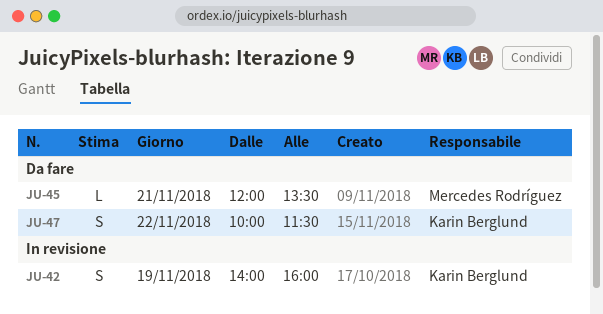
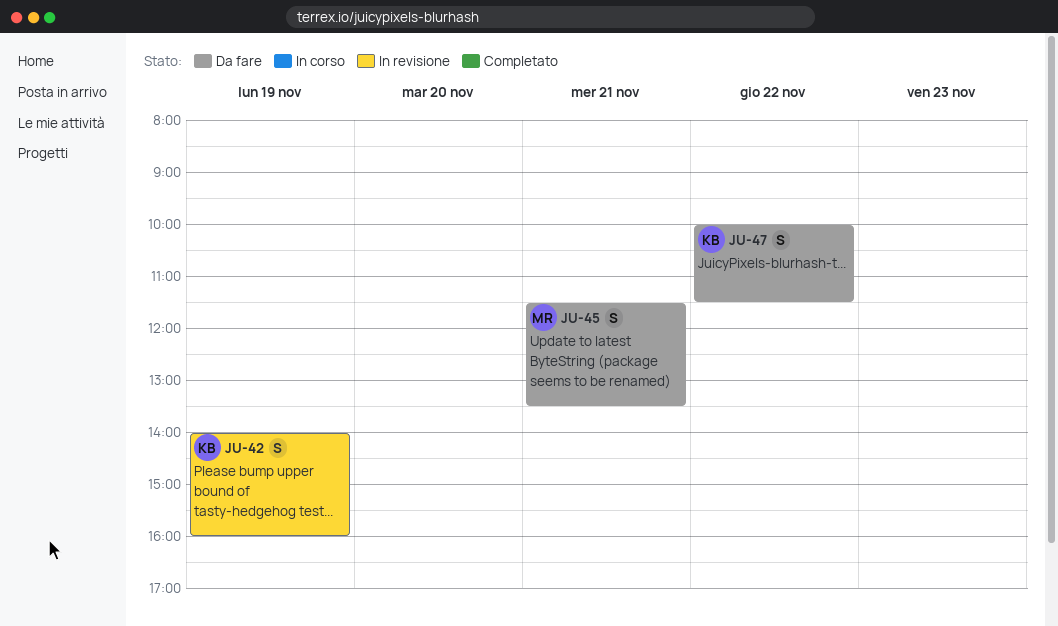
JU-45, estimate: L -> S
JU-45, begins: 12:00 -> 11:30

